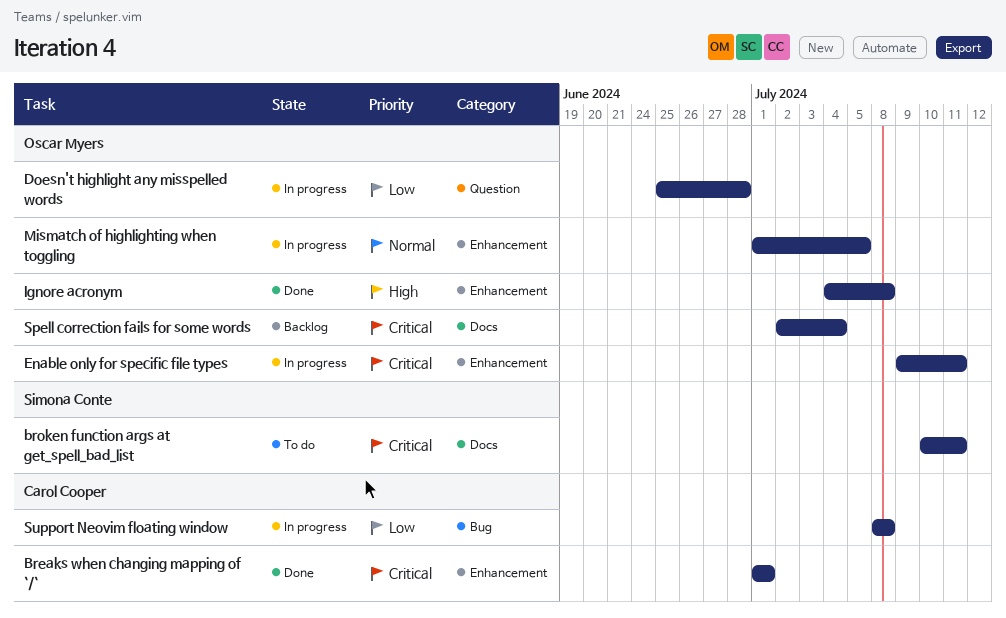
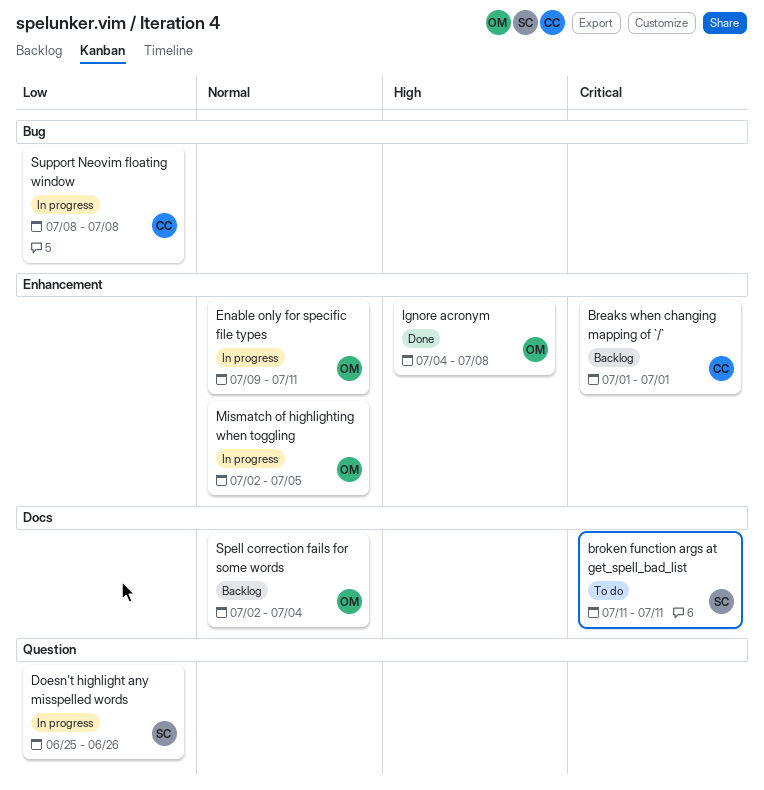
Breaks when changing mapping of `/`, status: Done -> Backlog
broken function args at get_spell_bad_list, start: Jul 10 -> Jul 11
Doesn't highlight any misspelled words, owner: Oscar Myers -> Simona Conte
Doesn't highlight any misspelled words, due: Jun 28 -> Jun 26
Enable only for specific file types, priority: Critical -> Normal
Mismatch of highlighting when toggling, start: Jul 1 -> Jul 2
Spell correction fails for some words, priority: Critical -> Normal

